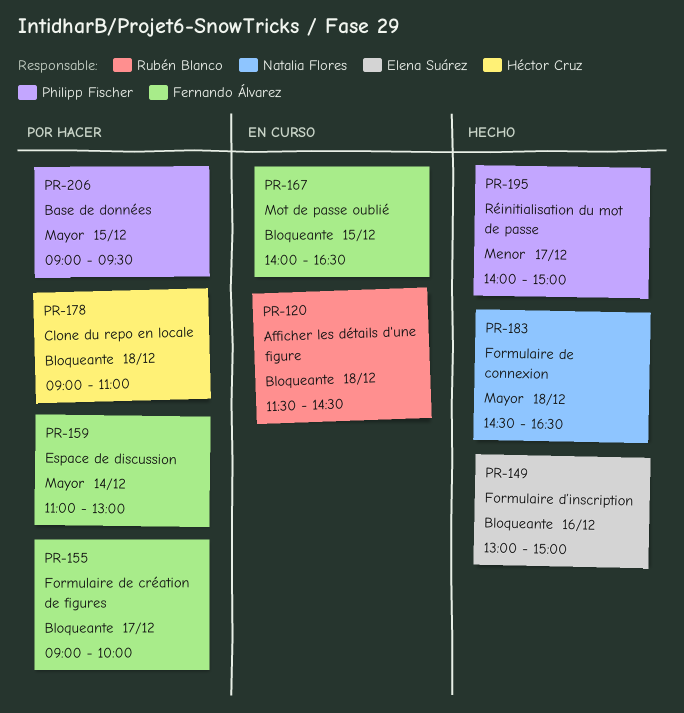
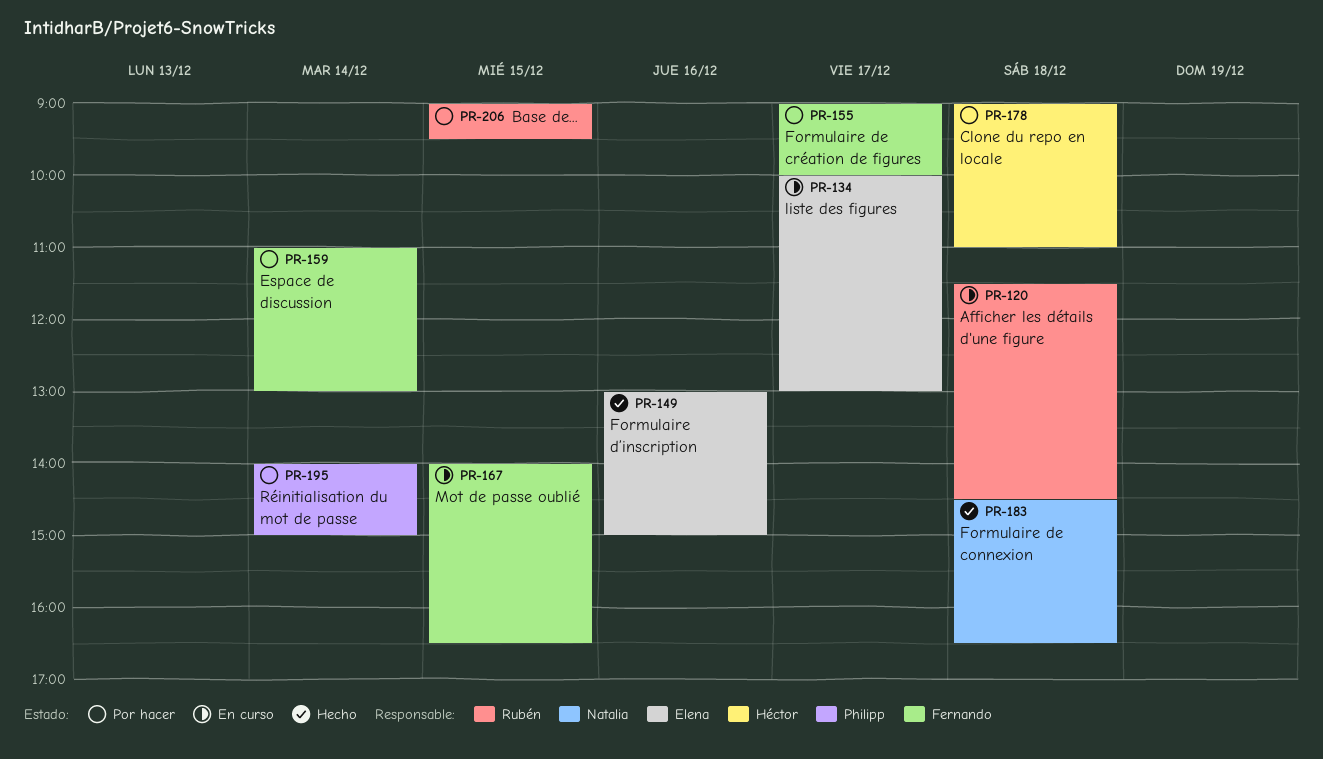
PR-134: none -> present
PR-195, status: Hecho -> Por hacer
PR-195, day: Dec 17 -> Dec 14
PR-206, owner: Philipp Fischer -> Rubén Blanco

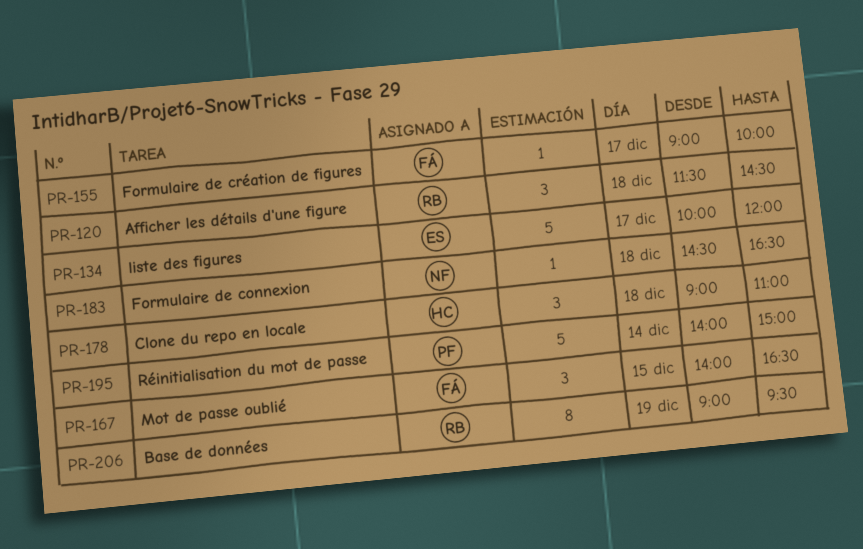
PR-134, ends: 13:00 -> 12:00
PR-149: present -> none
PR-159: present -> none
PR-206, day: Dec 15 -> Dec 19

